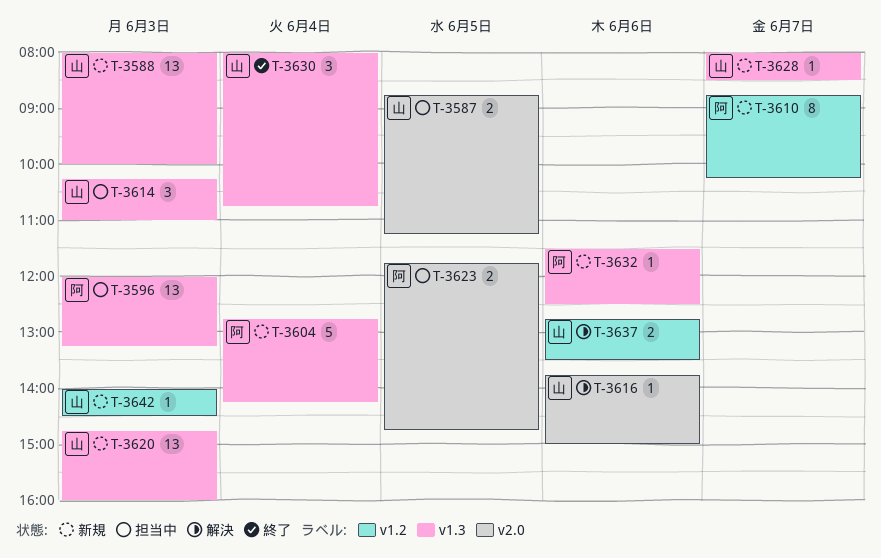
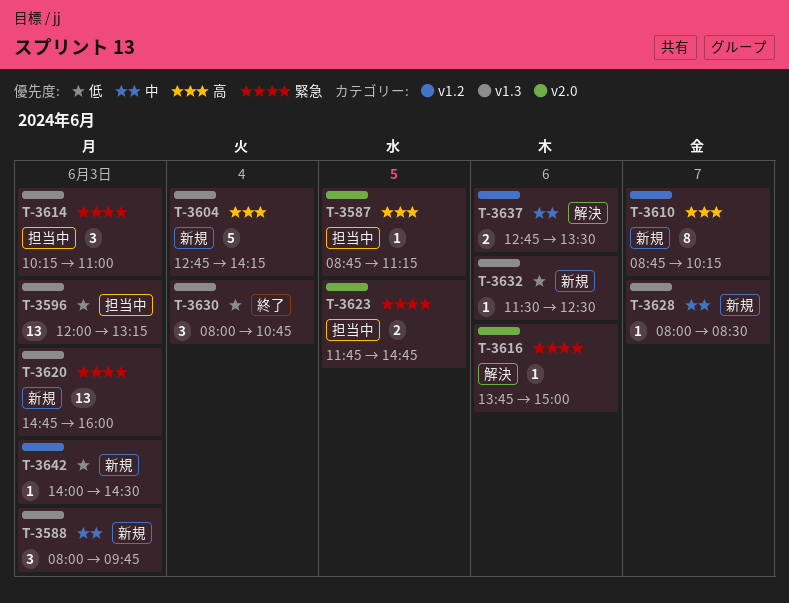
T-3587, estimate: 2 -> 1
T-3588, estimate: 13 -> 3
T-3588, ends: 10:00 -> 09:45

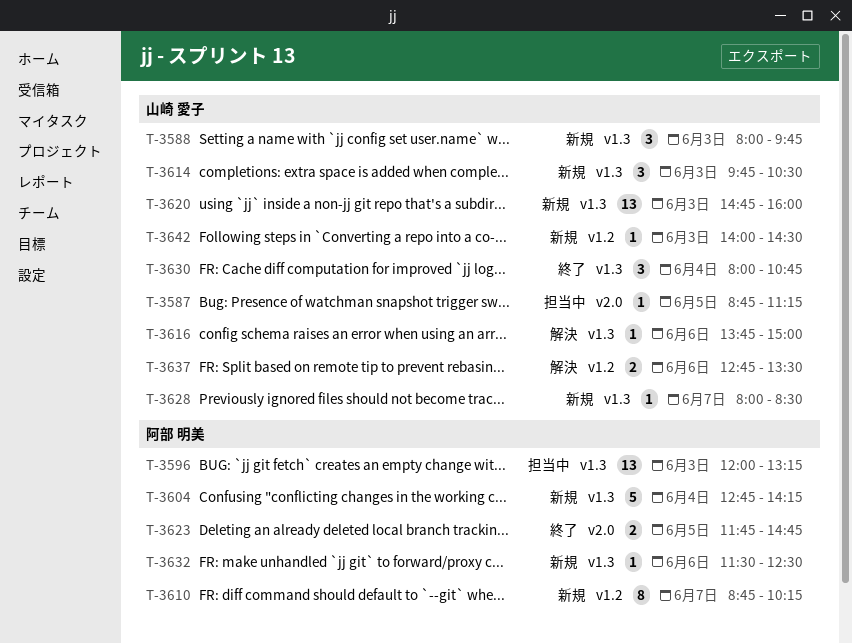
T-3614, status: 担当中 -> 新規
T-3614, begins: 10:15 -> 09:45
T-3614, ends: 11:00 -> 10:30
T-3616, label: v2.0 -> v1.3
T-3623, status: 担当中 -> 終了

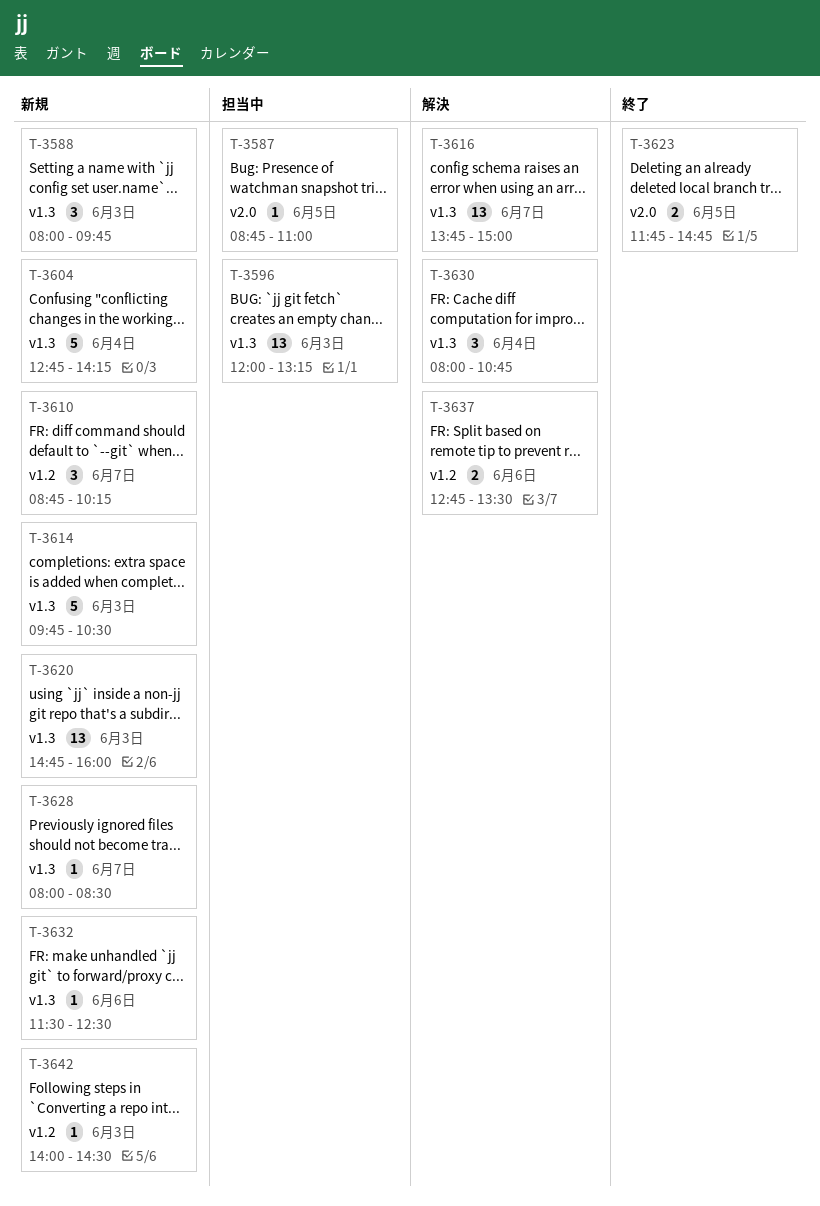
T-3587, ends: 11:15 -> 11:00
T-3610, estimate: 8 -> 3
T-3614, estimate: 3 -> 5
T-3616, estimate: 1 -> 13
T-3616, day: Jun 6 -> Jun 7
T-3630, status: 終了 -> 解決

